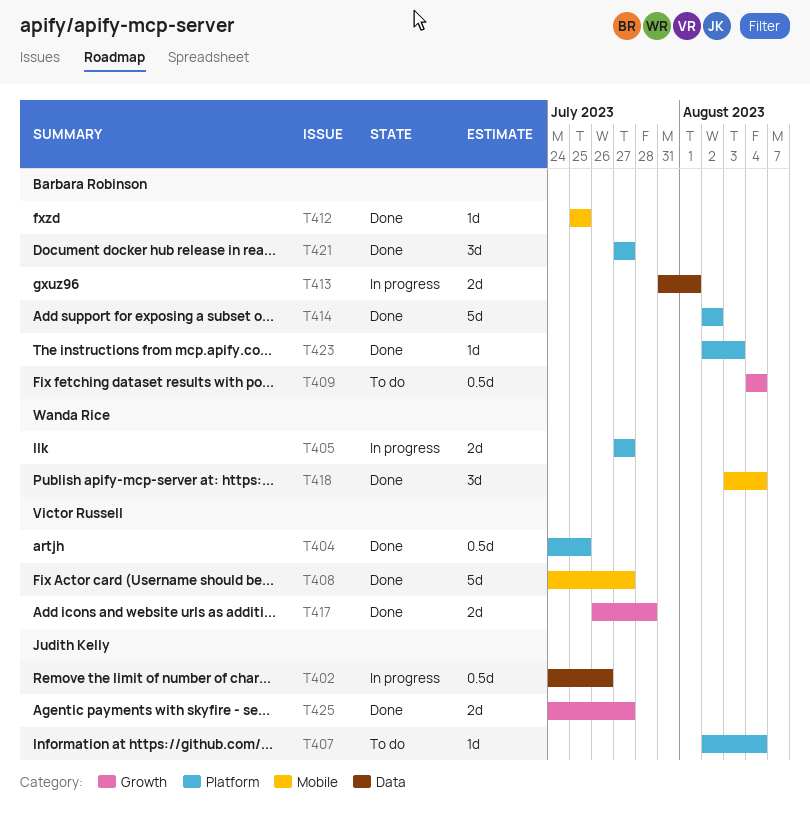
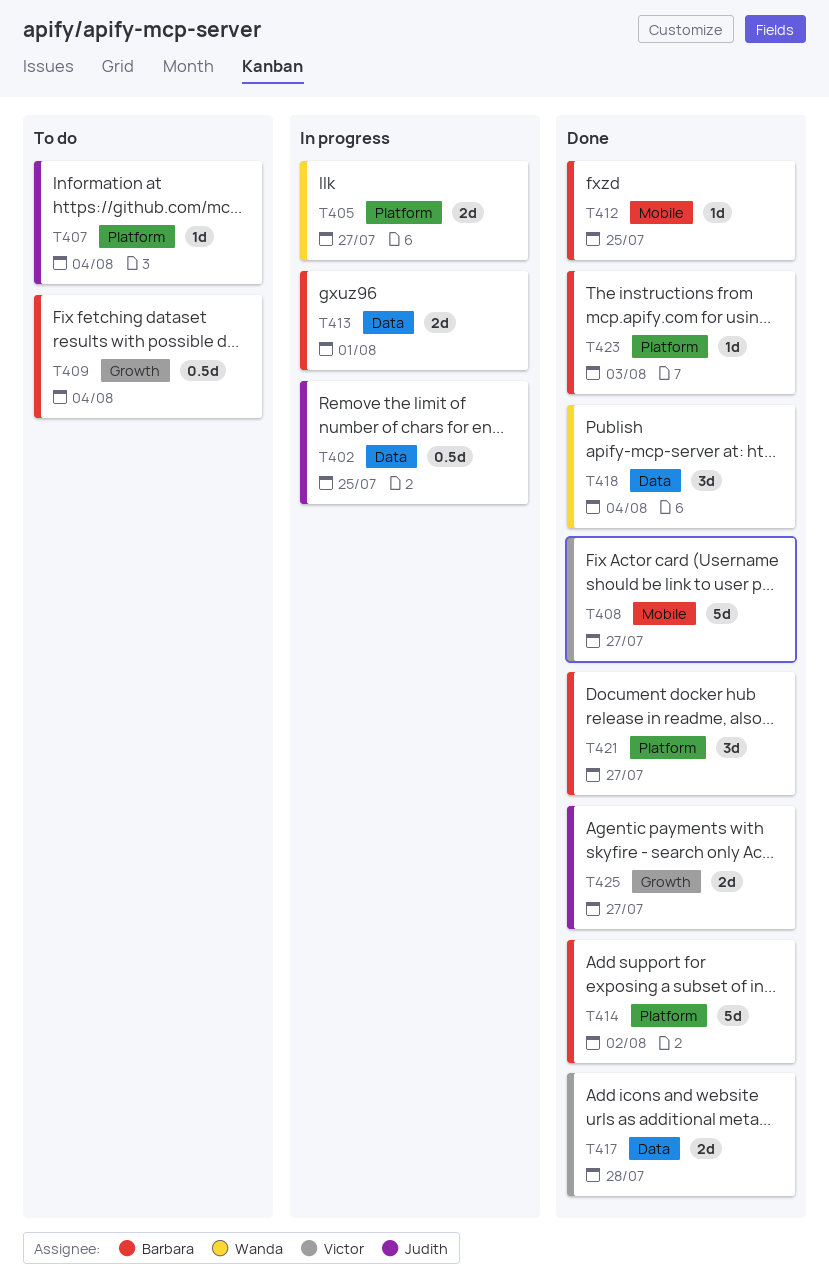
T402, due: Jul 26 -> Jul 25
T404: present -> none
T417, label: Growth -> Data
T418, label: Mobile -> Data

